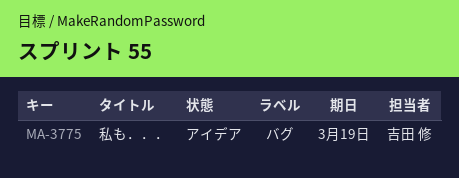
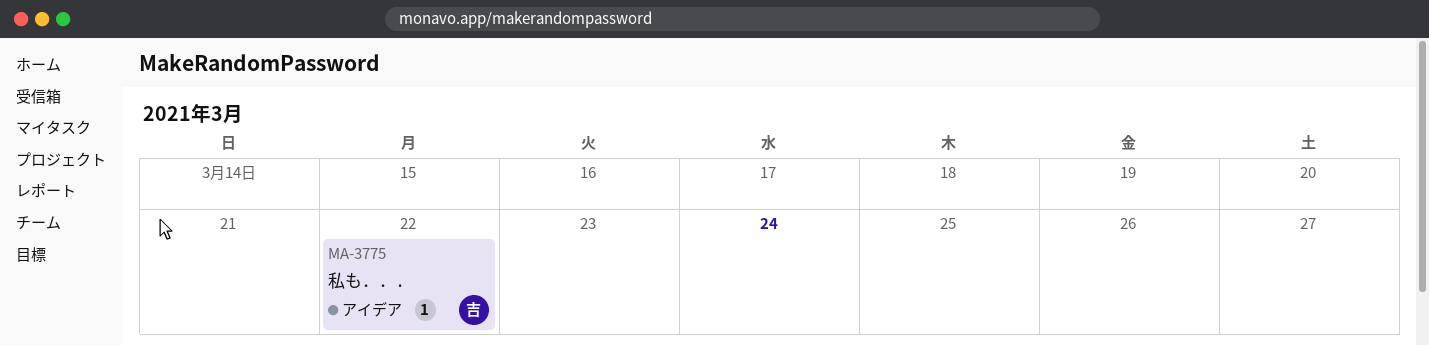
MA-3775, due: Mar 19 -> Mar 22

